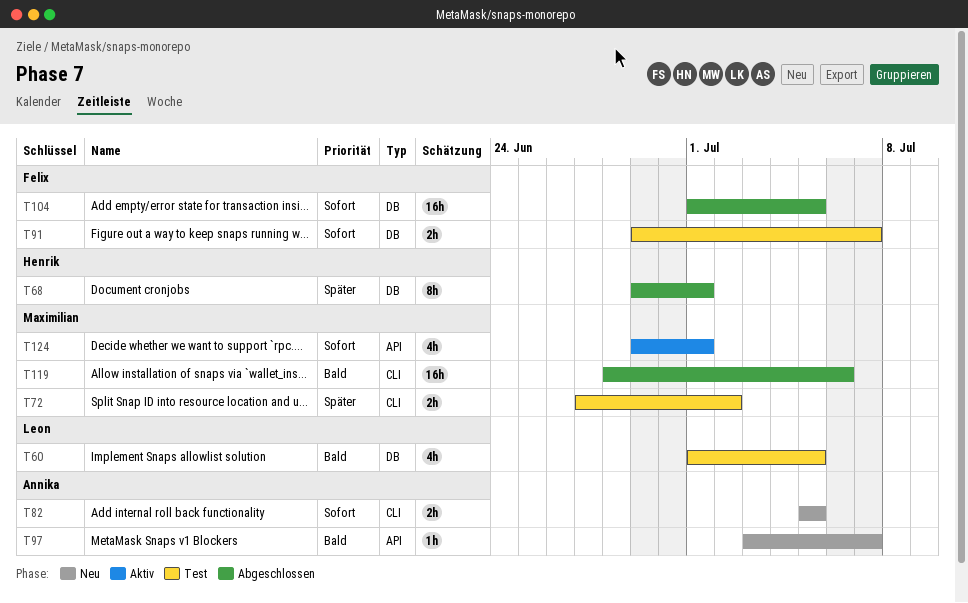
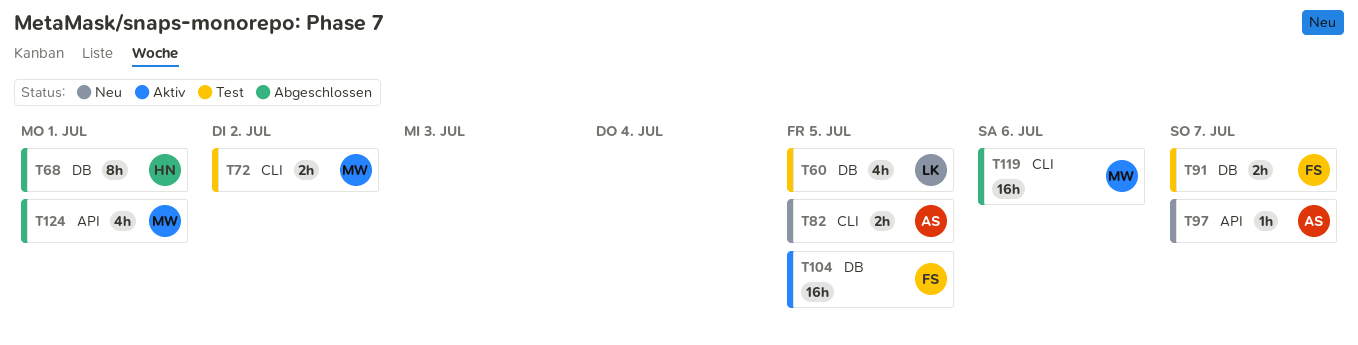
T104, status: Abgeschlossen -> Aktiv
T124, status: Aktiv -> Abgeschlossen

